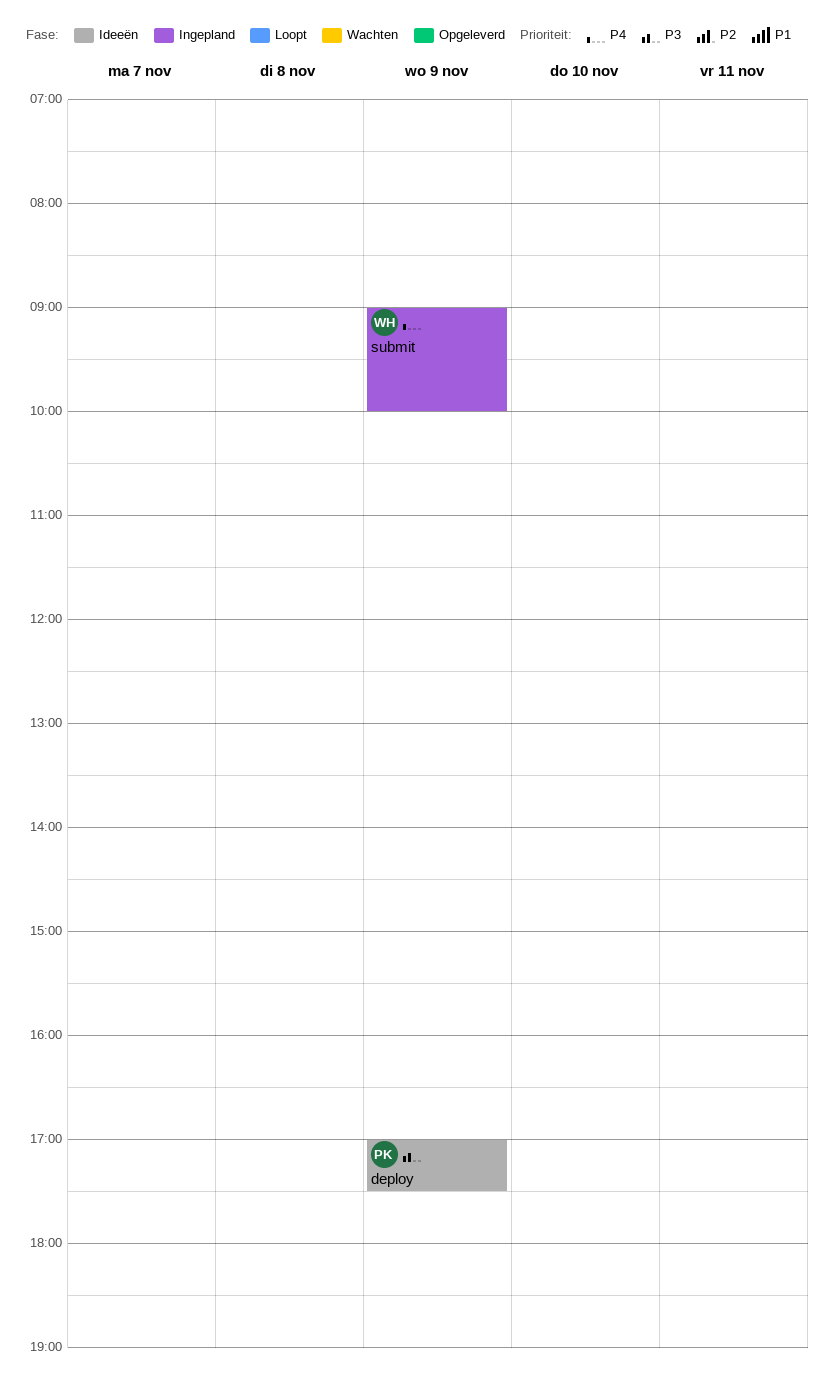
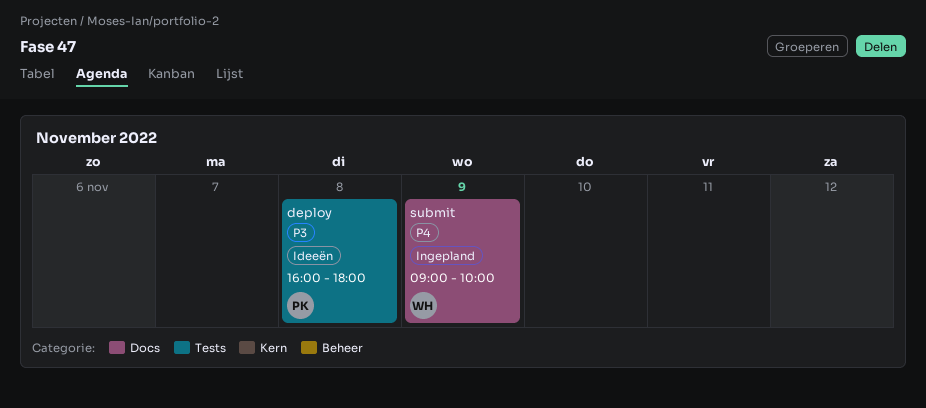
deploy, day: Nov 9 -> Nov 8
deploy, begins: 17:00 -> 16:00
deploy, ends: 17:30 -> 18:00

